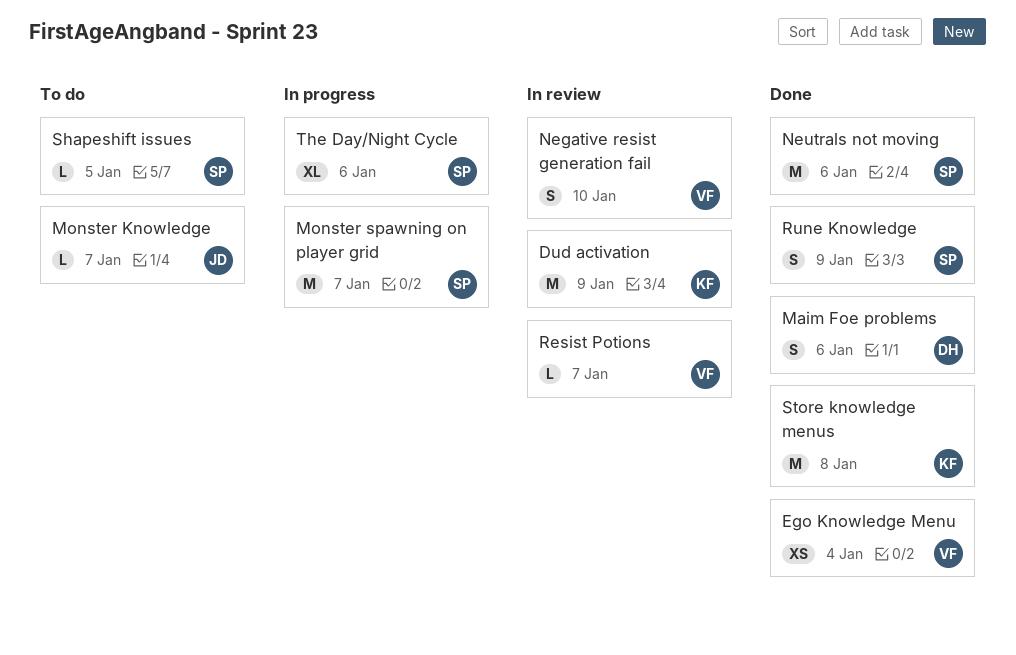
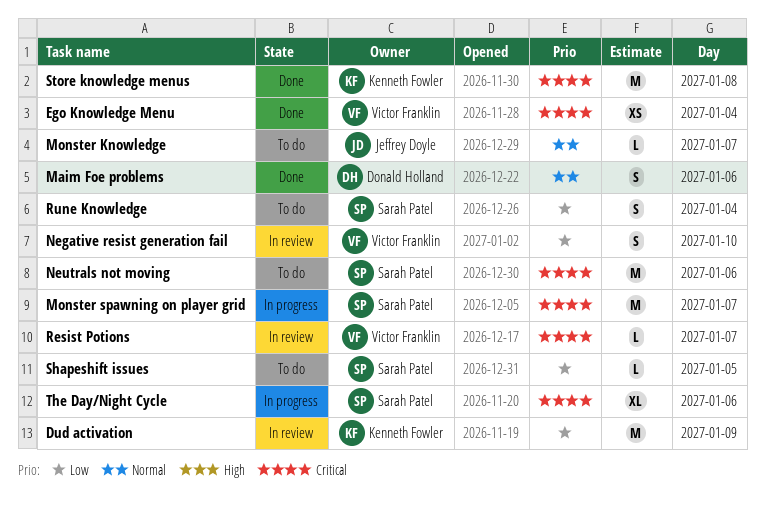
Neutrals not moving, status: Done -> To do
Rune Knowledge, status: Done -> To do
Rune Knowledge, day: Jan 9 -> Jan 4

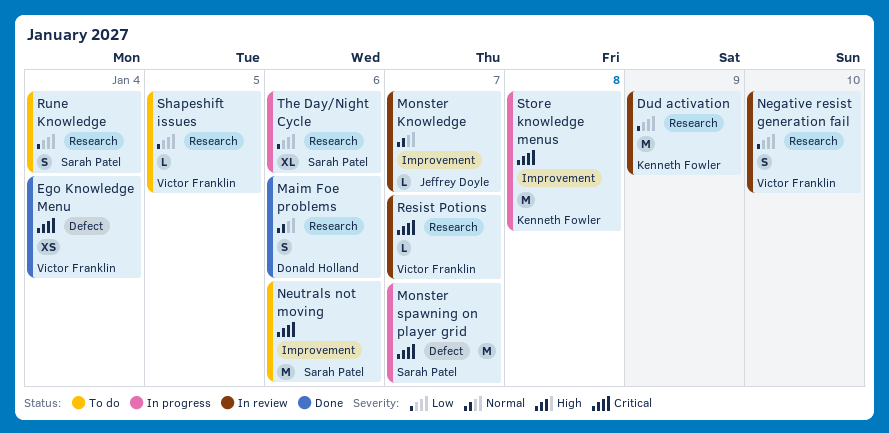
Monster Knowledge, status: To do -> In review
Shapeshift issues, owner: Sarah Patel -> Victor Franklin
Store knowledge menus, status: Done -> In progress
The Day/Night Cycle, priority: Critical -> Low

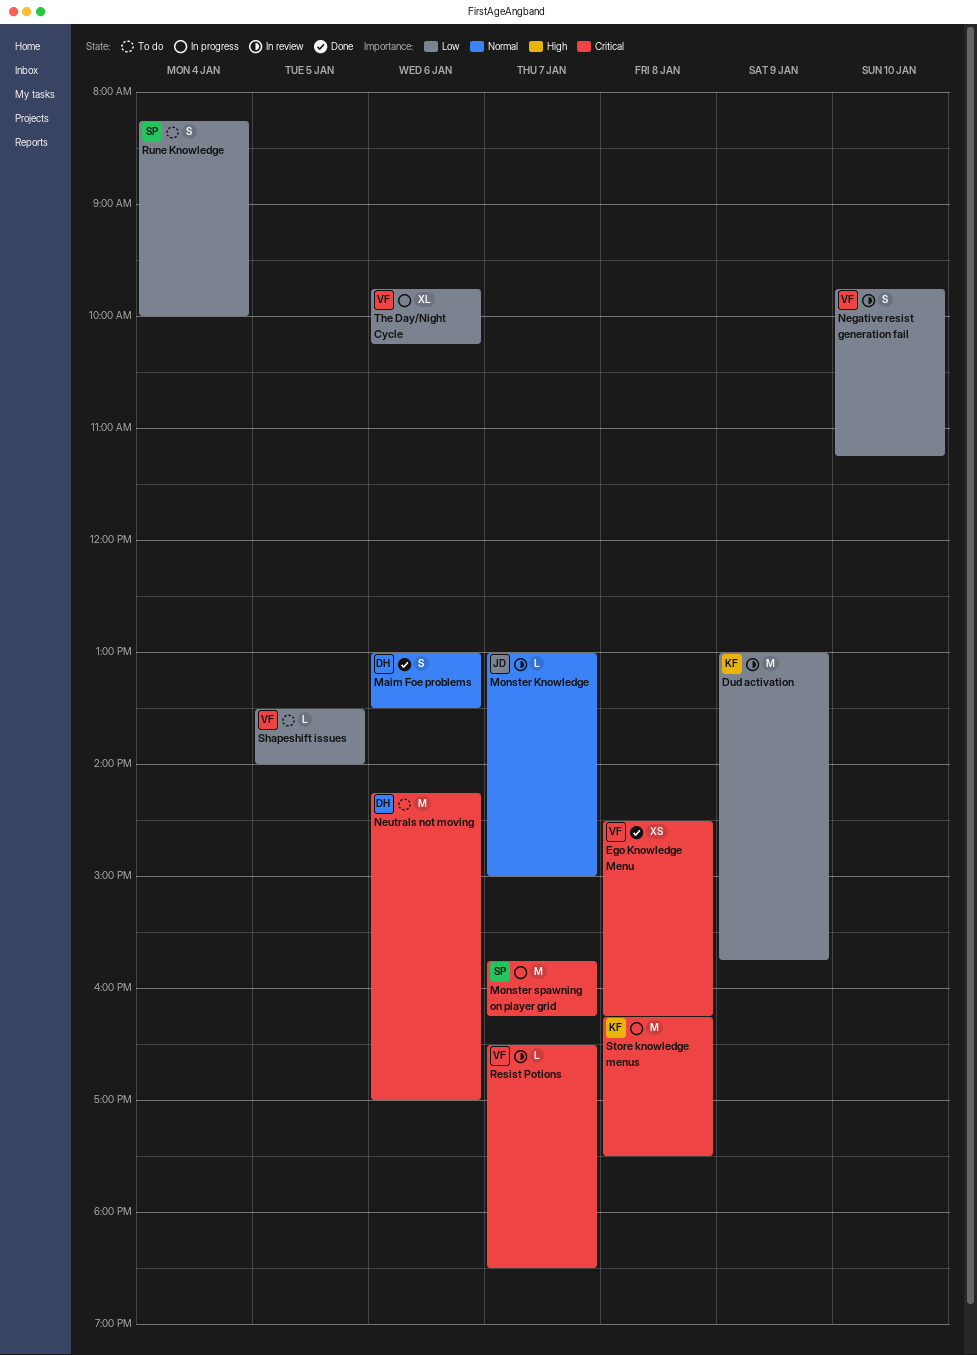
Ego Knowledge Menu, day: Jan 4 -> Jan 8
Neutrals not moving, owner: Sarah Patel -> Donald Holland
The Day/Night Cycle, owner: Sarah Patel -> Victor Franklin

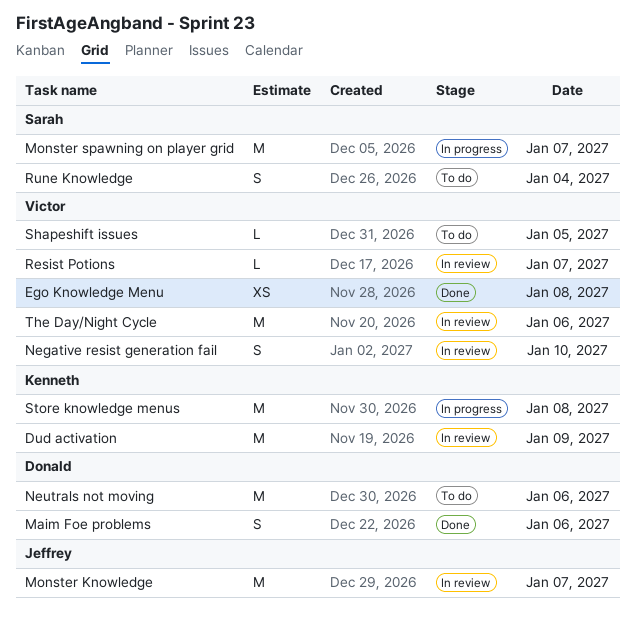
Monster Knowledge, estimate: L -> M
The Day/Night Cycle, status: In progress -> In review
The Day/Night Cycle, estimate: XL -> M

